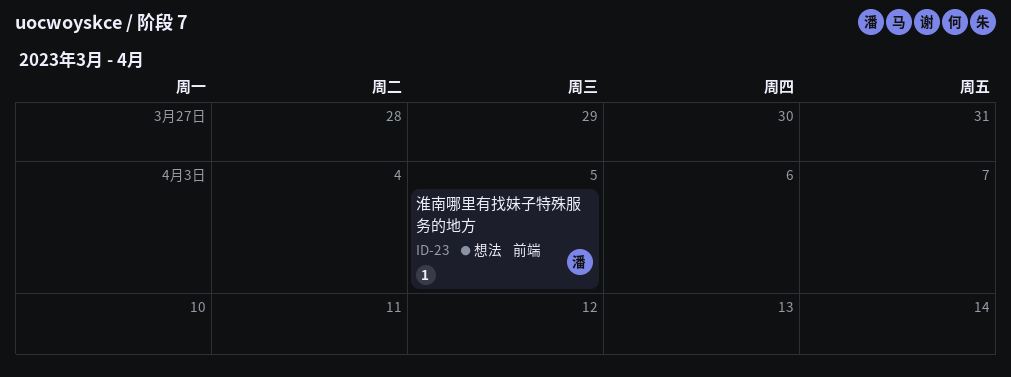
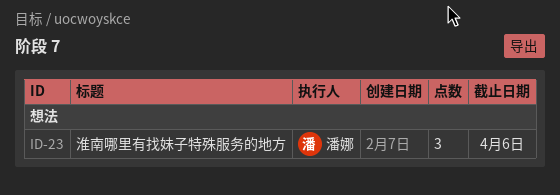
ID-23, estimate: 1 -> 3
ID-23, due: Apr 5 -> Apr 6

